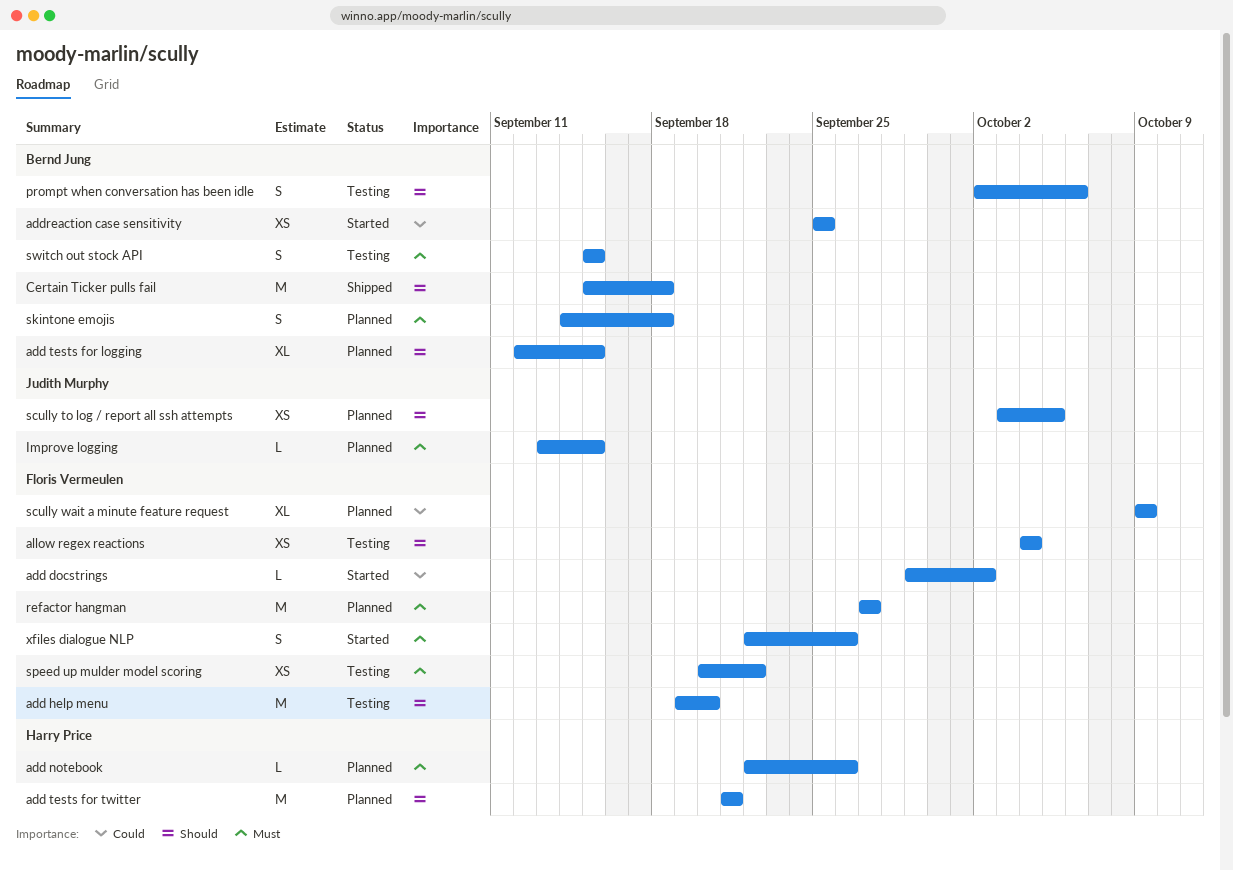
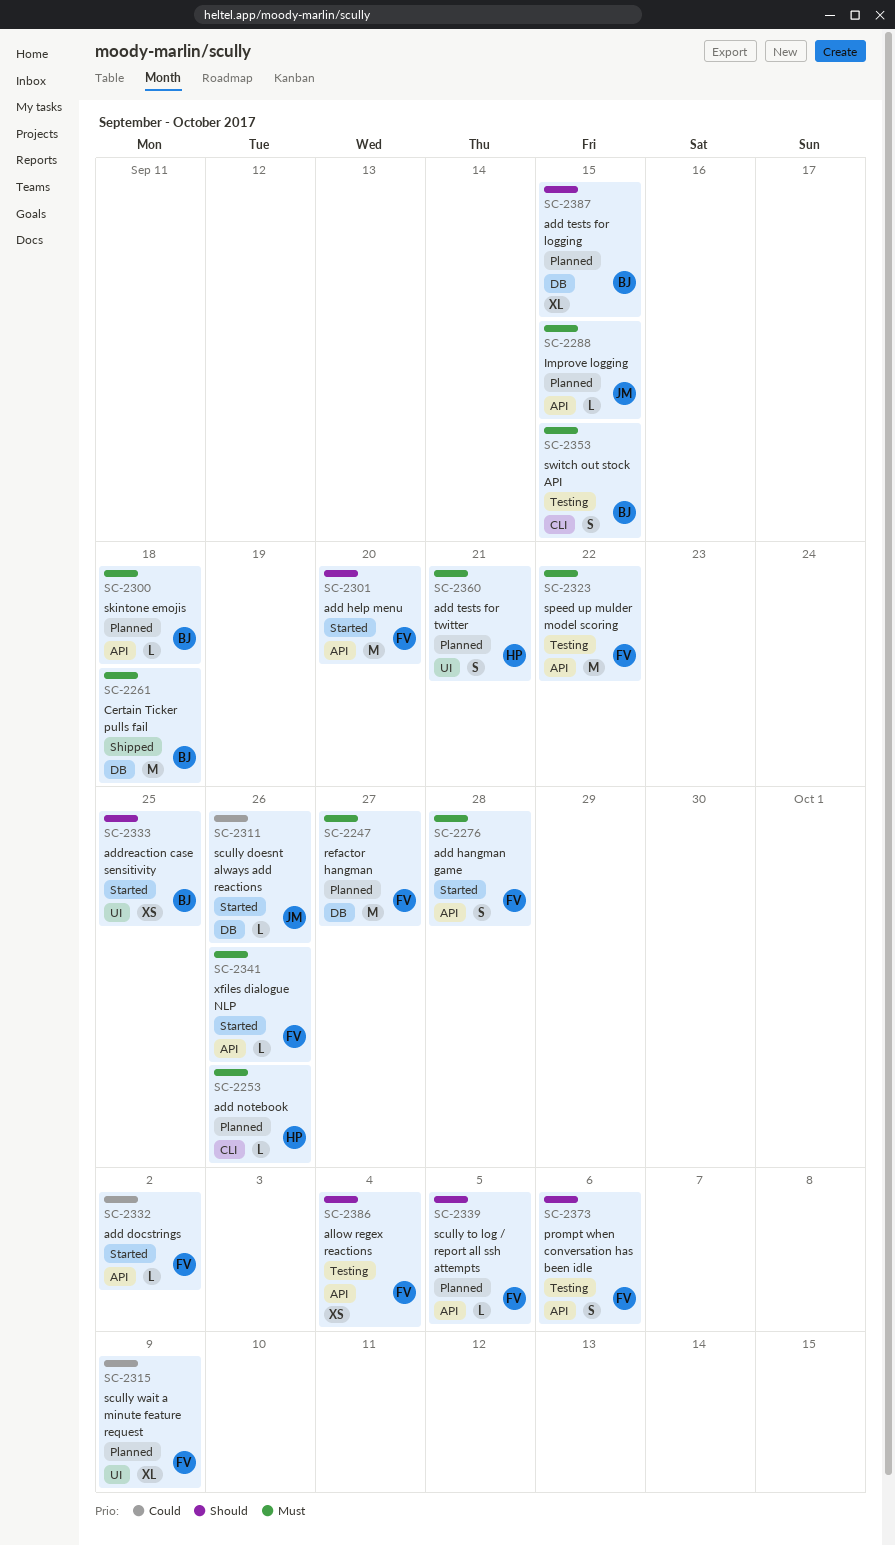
add hangman game: none -> present
add help menu, status: Testing -> Started
add tests for twitter, priority: Should -> Must
add tests for twitter, estimate: M -> S
addreaction case sensitivity, priority: Could -> Should
Certain Ticker pulls fail, priority: Should -> Must
prompt when conversation has been idle, owner: Bernd Jung -> Floris Vermeulen
scully doesnt always add reactions: none -> present
scully to log / report all ssh attempts, owner: Judith Murphy -> Floris Vermeulen
scully to log / report all ssh attempts, estimate: XS -> L
skintone emojis, estimate: S -> L
speed up mulder model scoring, estimate: XS -> M
xfiles dialogue NLP, estimate: S -> L

